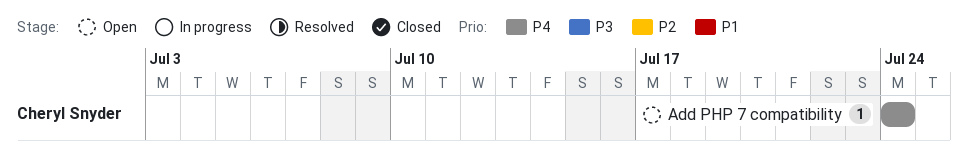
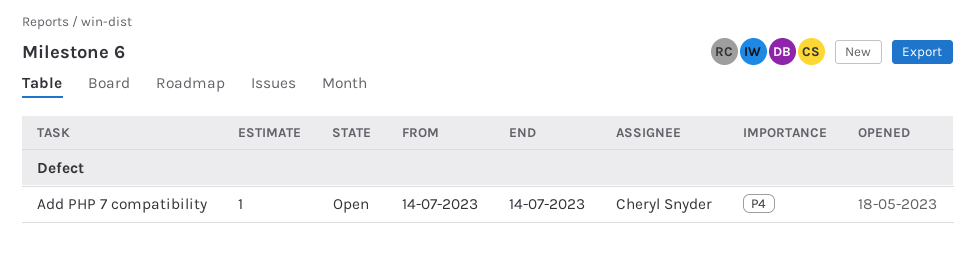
Add PHP 7 compatibility, start: Jul 24 -> Jul 14
Add PHP 7 compatibility, due: Jul 24 -> Jul 14

